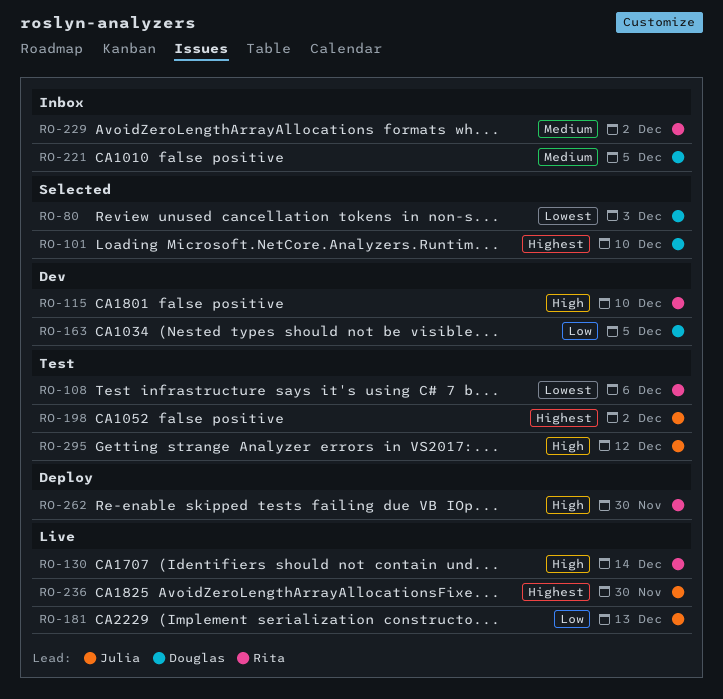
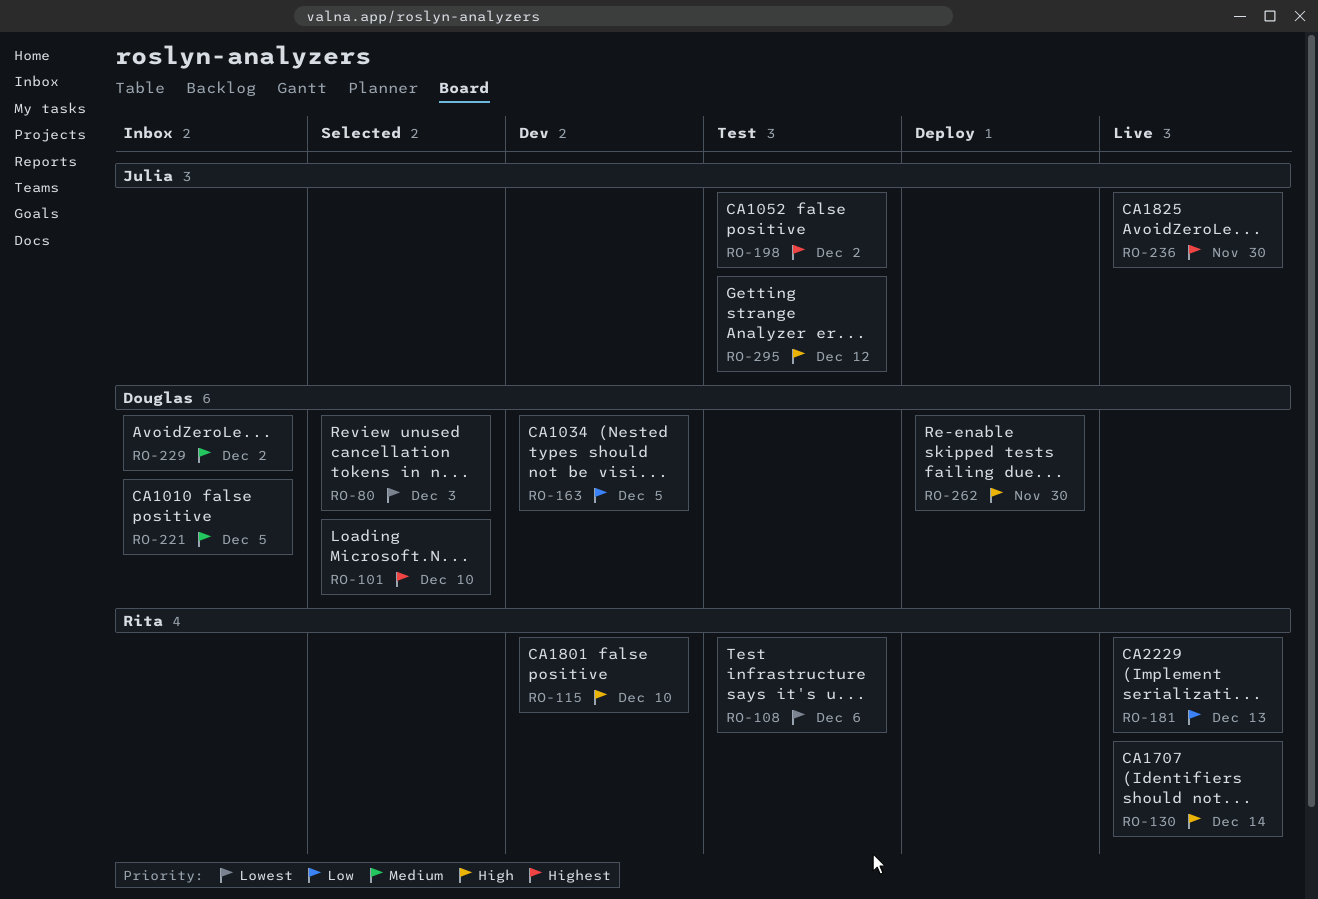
RO-181, owner: Julia -> Rita
RO-229, owner: Rita -> Douglas
RO-262, owner: Rita -> Douglas

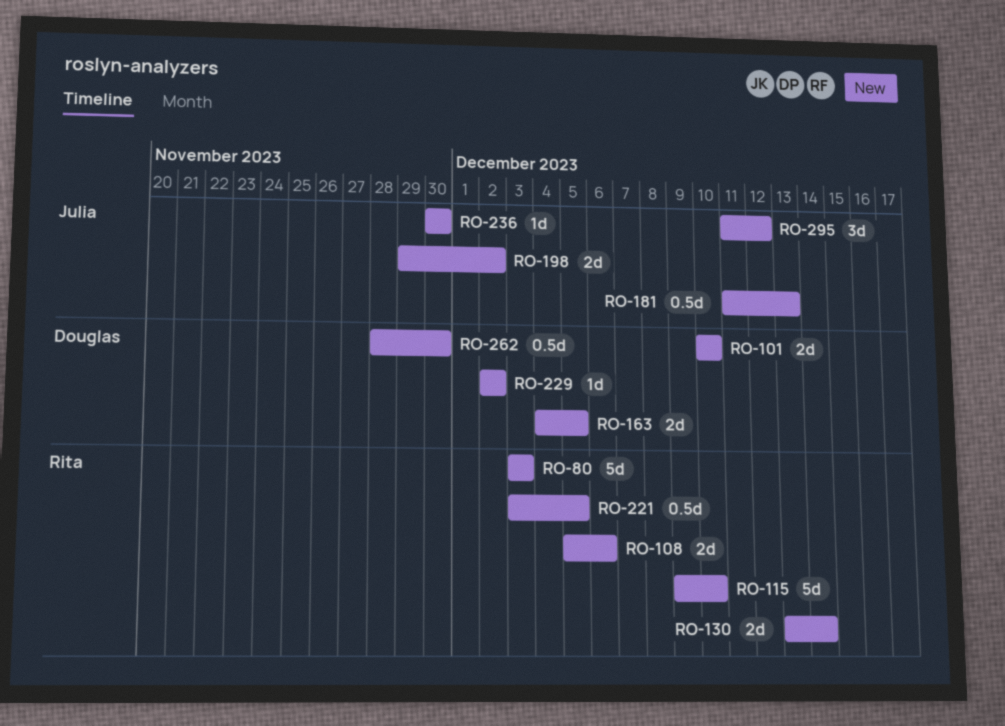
RO-80, owner: Douglas -> Rita
RO-181, owner: Rita -> Julia
RO-221, owner: Douglas -> Rita

